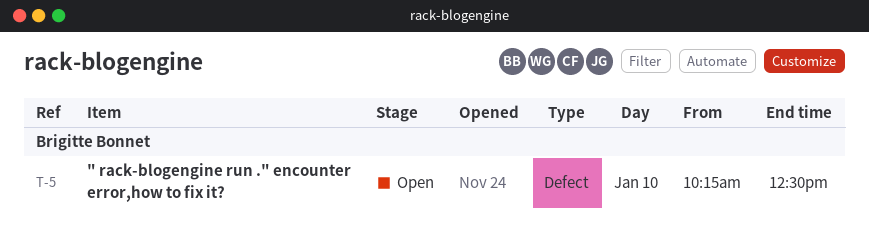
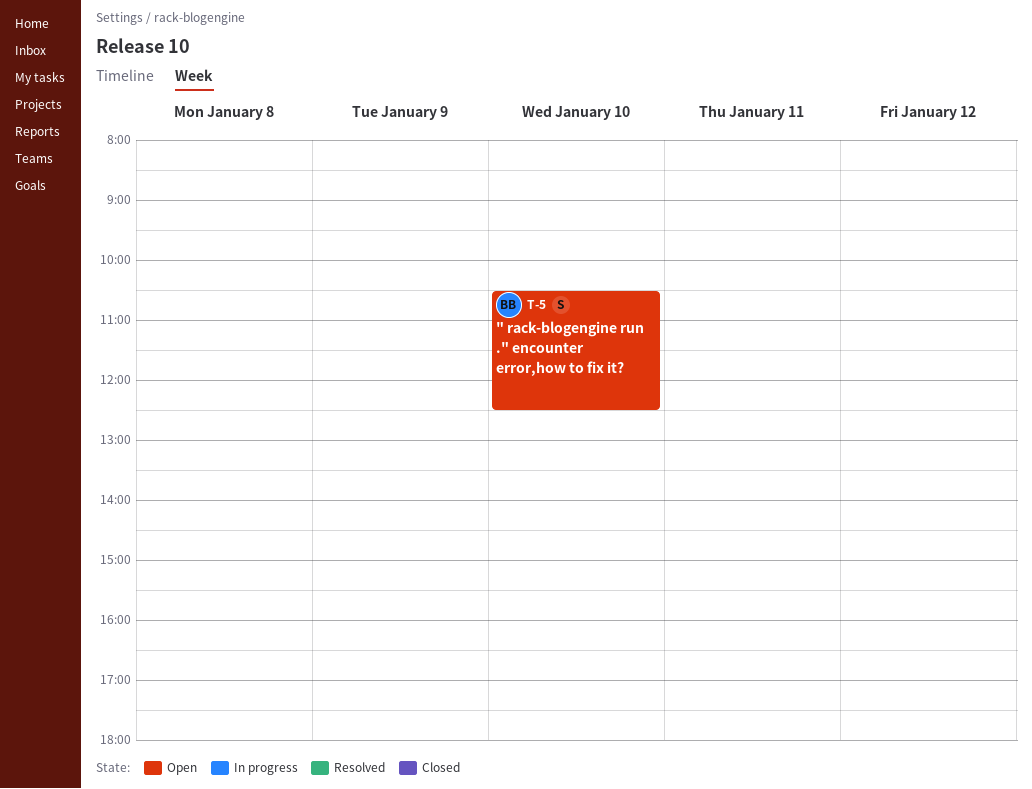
T-5, begins: 10:15 -> 10:30

